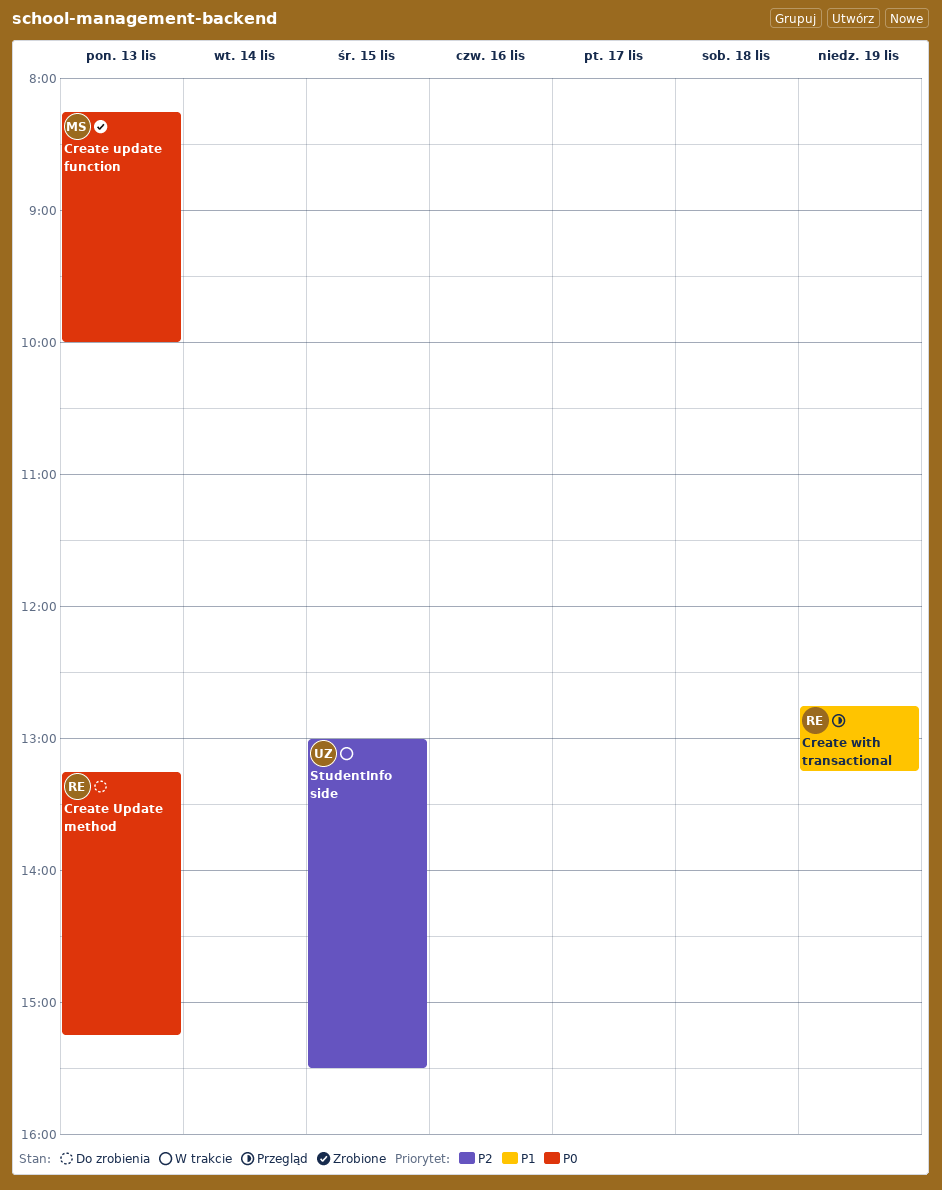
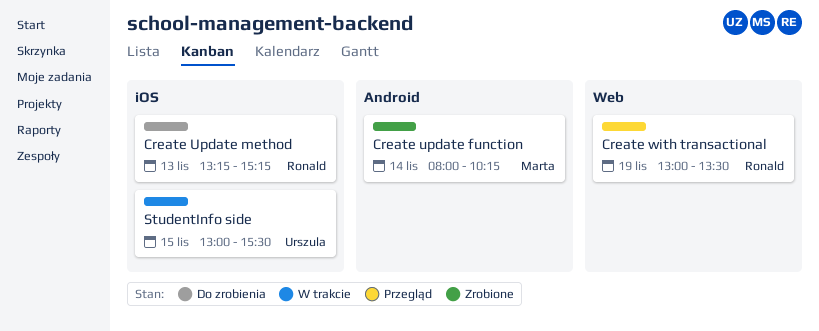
Create update function, day: Nov 13 -> Nov 14
Create update function, begins: 08:15 -> 08:00
Create update function, ends: 10:00 -> 10:15
Create with transactional, begins: 12:45 -> 13:00
Create with transactional, ends: 13:15 -> 13:30

